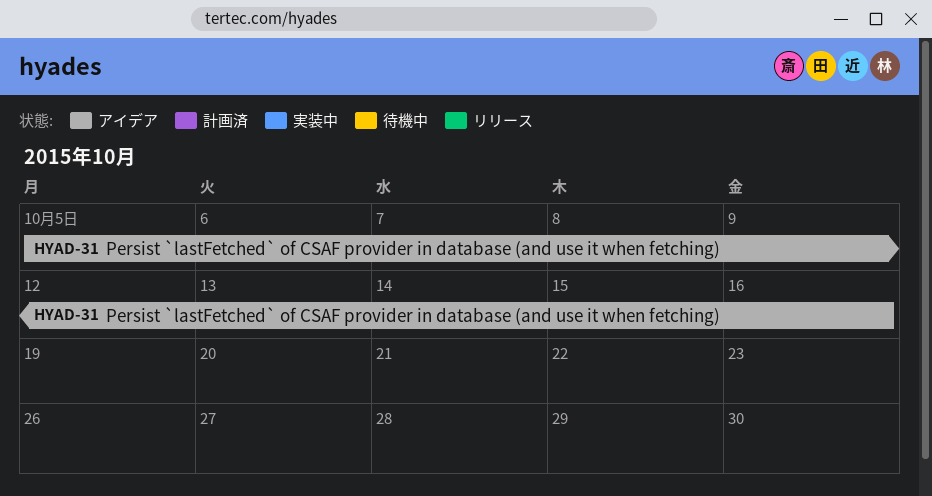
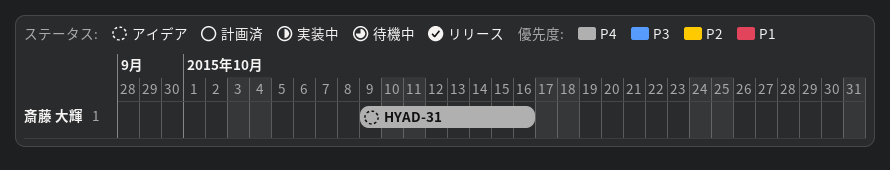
HYAD-31, start: Oct 5 -> Oct 9

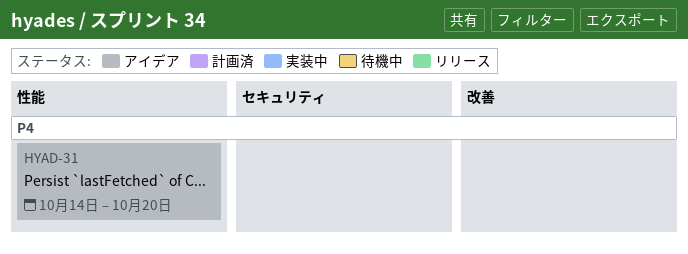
HYAD-31, start: Oct 9 -> Oct 14
HYAD-31, due: Oct 16 -> Oct 20

